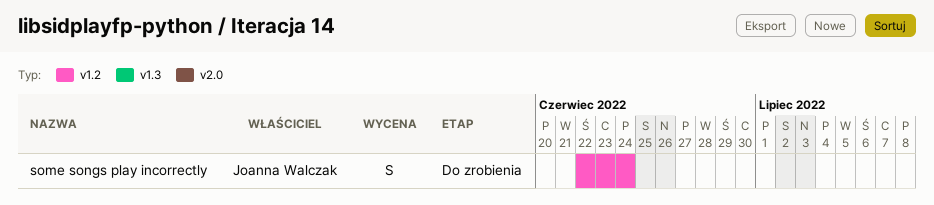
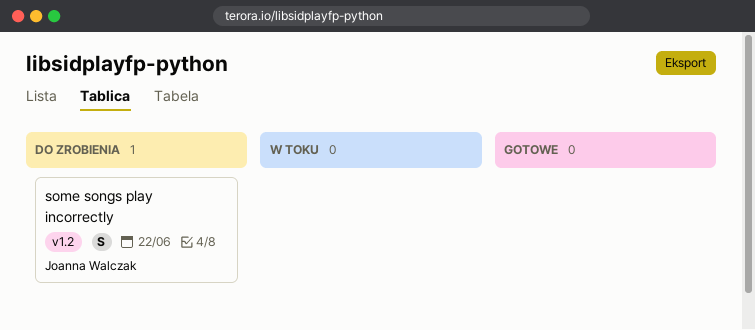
some songs play incorrectly, due: Jun 24 -> Jun 22

